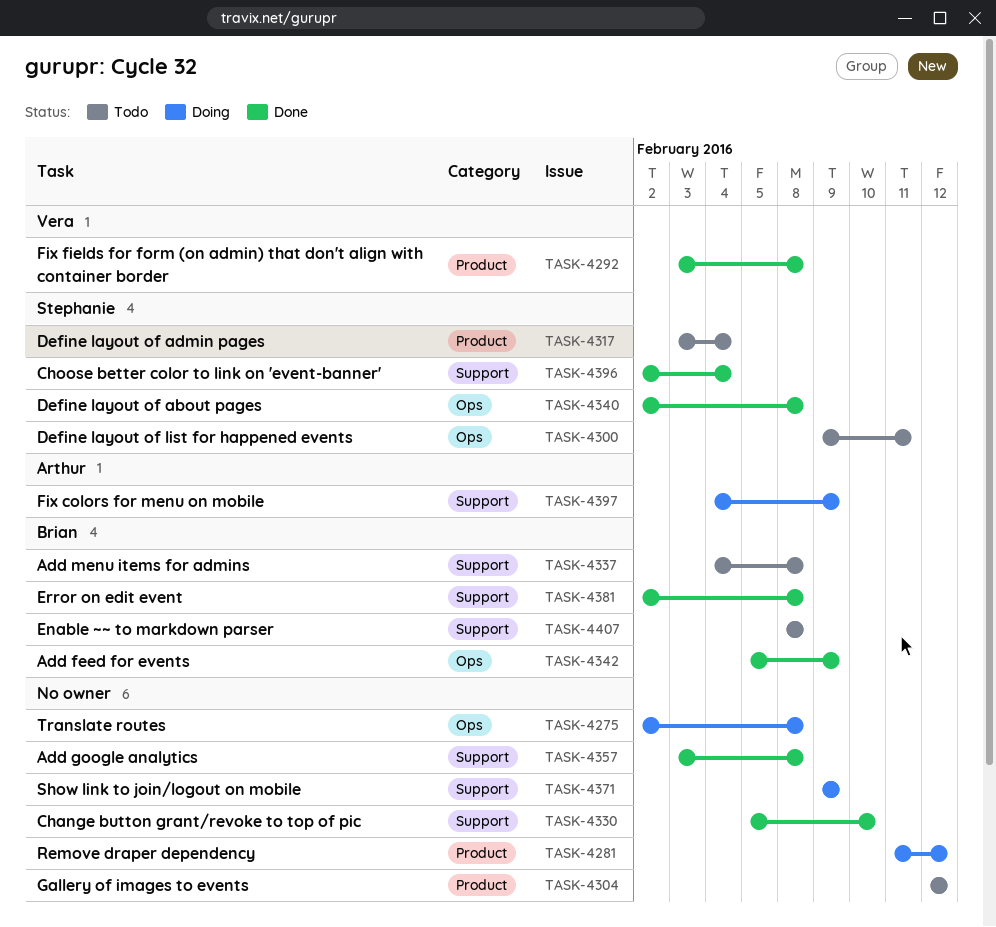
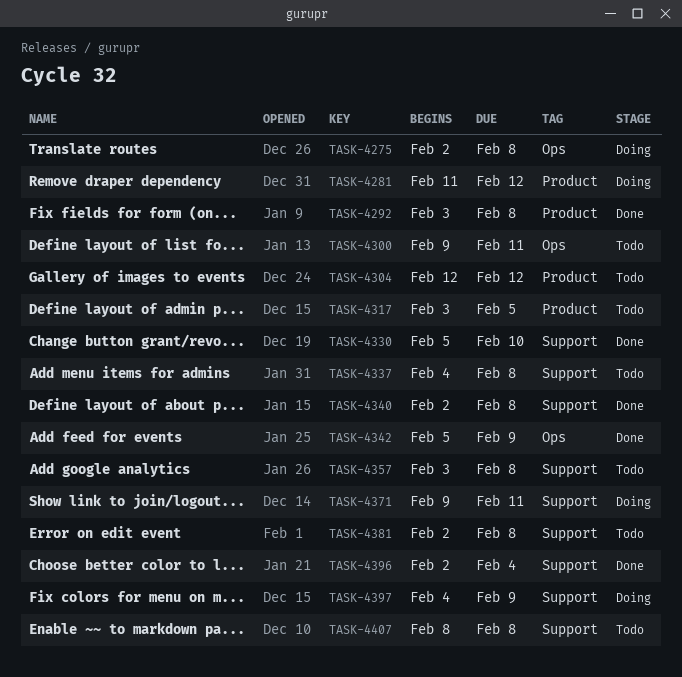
TASK-4317, due: Feb 4 -> Feb 5
TASK-4340, label: Ops -> Support
TASK-4357, status: Done -> Todo
TASK-4371, due: Feb 9 -> Feb 11
TASK-4381, status: Done -> Todo

